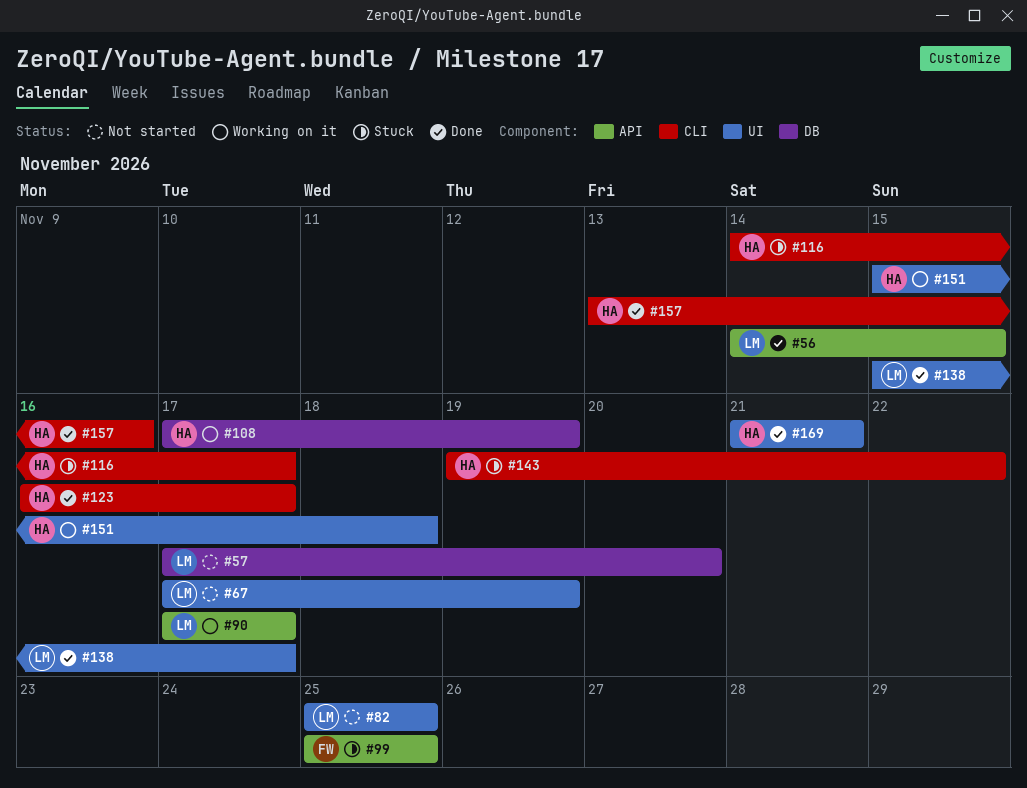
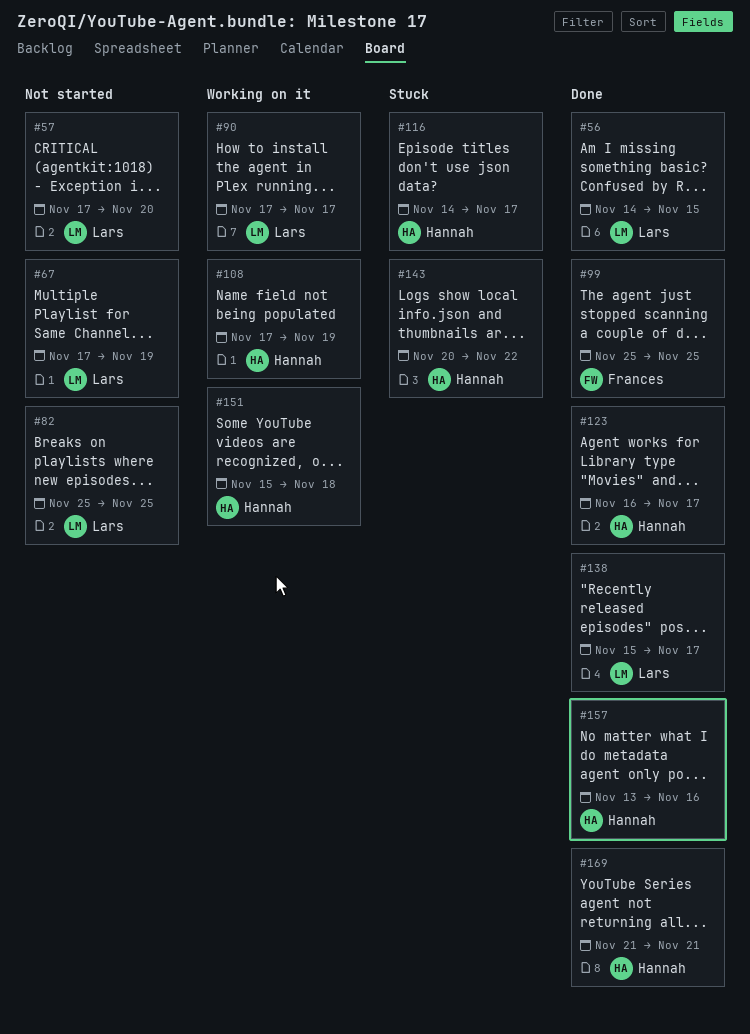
#99, status: Stuck -> Done
#143, start: Nov 19 -> Nov 20

